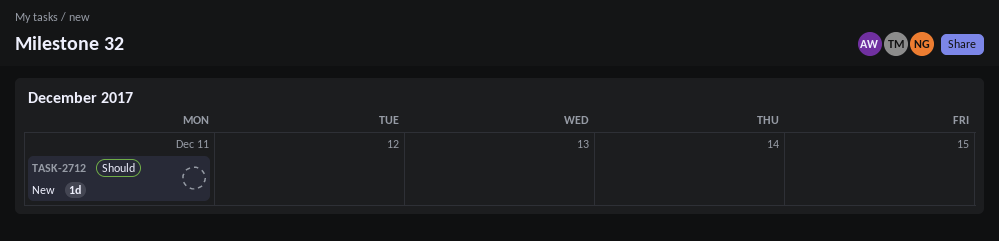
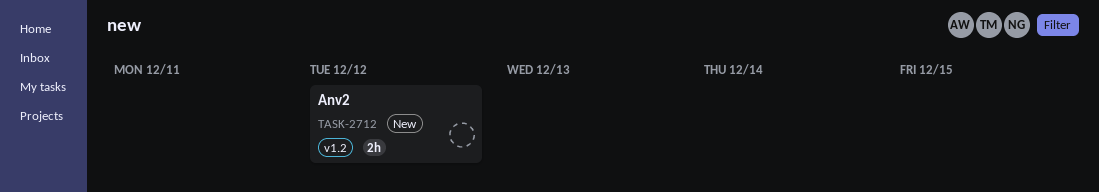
TASK-2712, estimate: 1d -> 2h
TASK-2712, due: Dec 11 -> Dec 12

